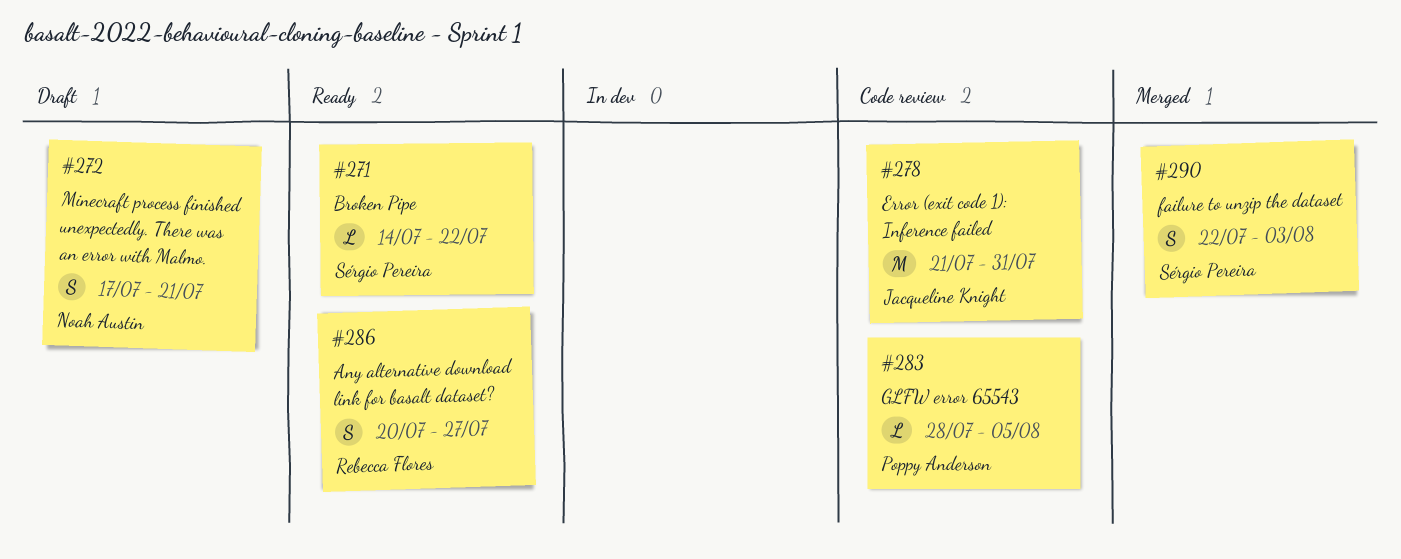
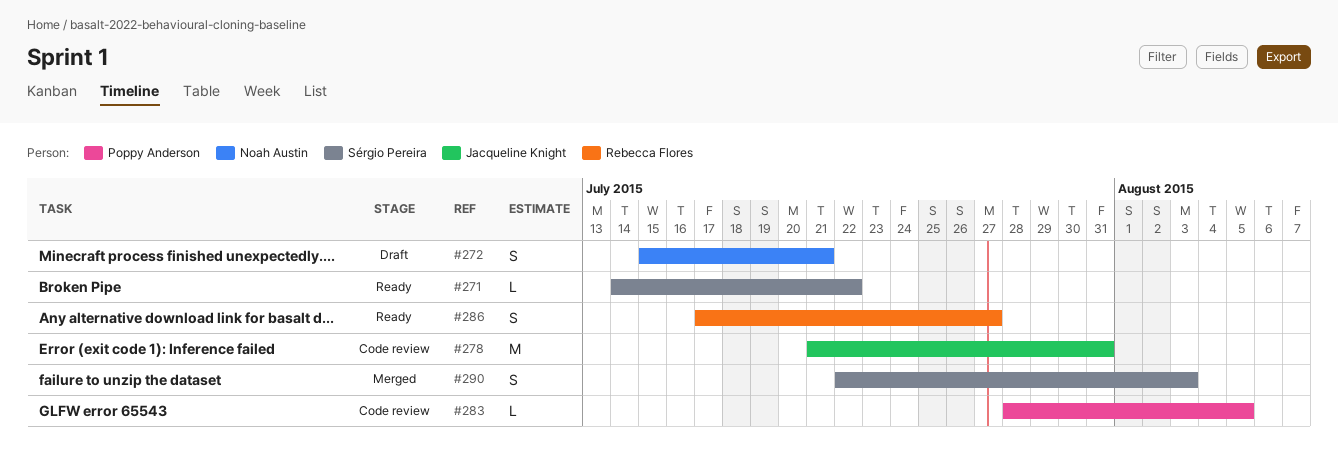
#272, start: Jul 17 -> Jul 15
#286, start: Jul 20 -> Jul 17

